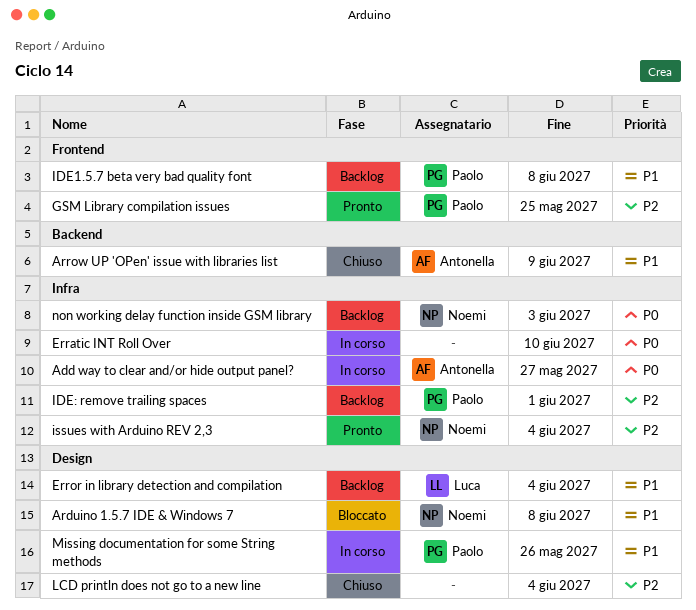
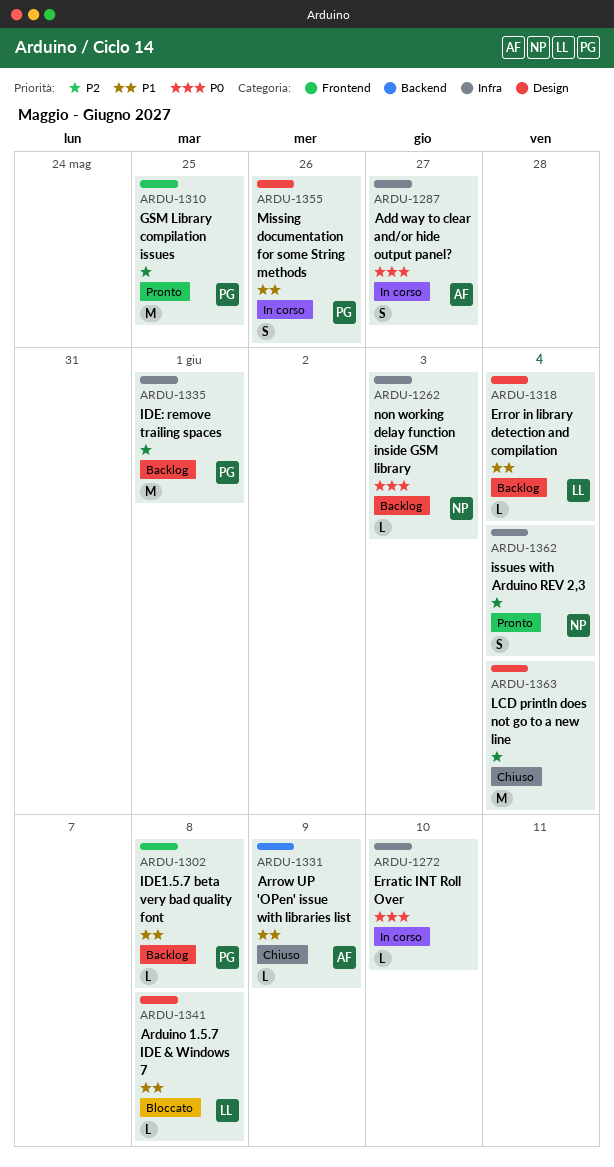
Arduino 1.5.7 IDE & Windows 7, owner: Noemi -> Luca

